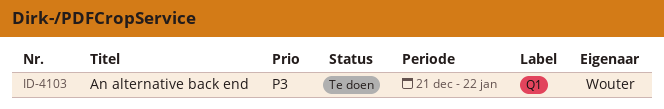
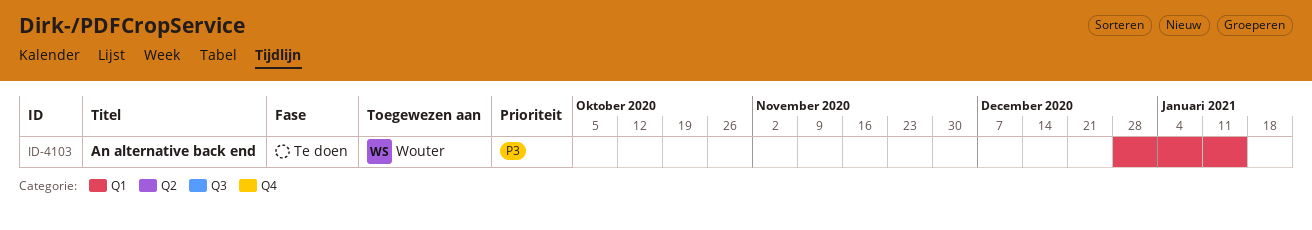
ID-4103, start: Dec 21 -> Dec 28
ID-4103, due: Jan 22 -> Jan 15

